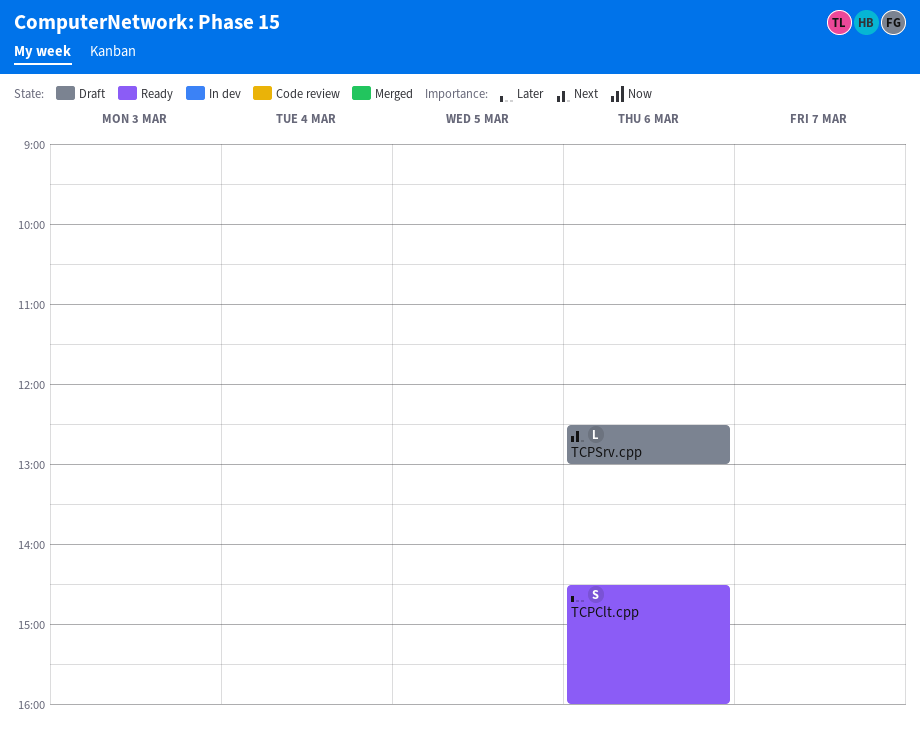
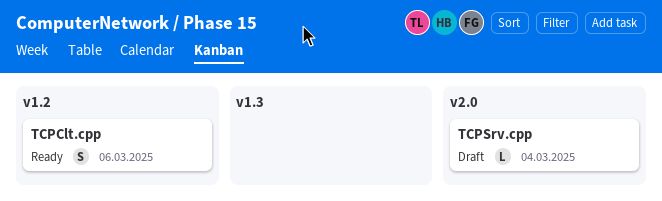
TCPSrv.cpp, day: Mar 6 -> Mar 4

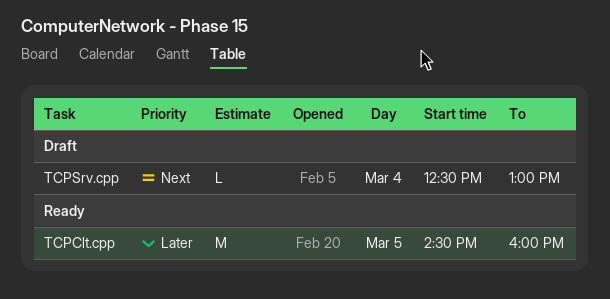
TCPClt.cpp, estimate: S -> M
TCPClt.cpp, day: Mar 6 -> Mar 5

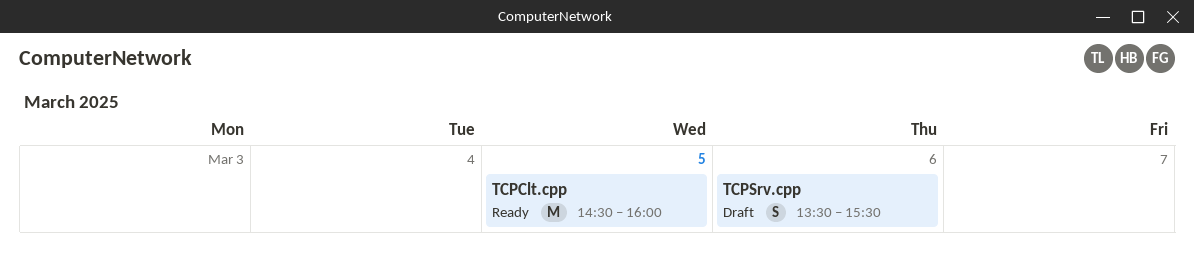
TCPSrv.cpp, estimate: L -> S
TCPSrv.cpp, day: Mar 4 -> Mar 6
TCPSrv.cpp, begins: 12:30 -> 13:30
TCPSrv.cpp, ends: 13:00 -> 15:30

